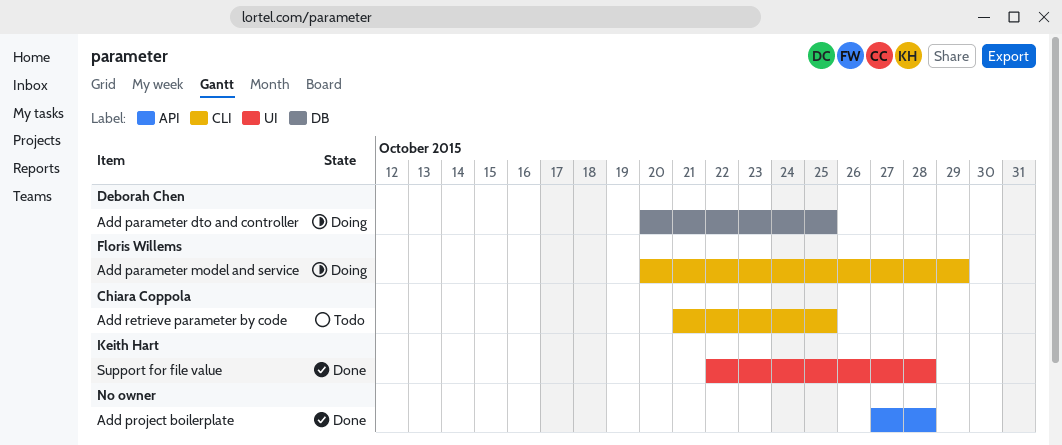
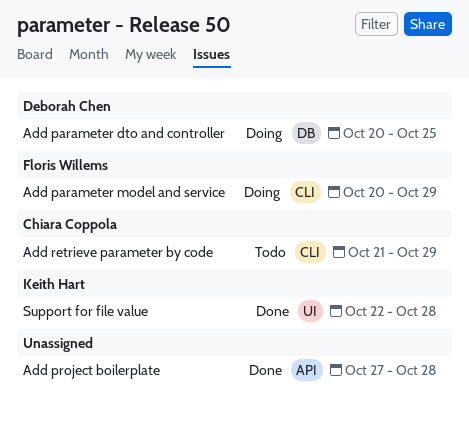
Add retrieve parameter by code, due: Oct 25 -> Oct 29

